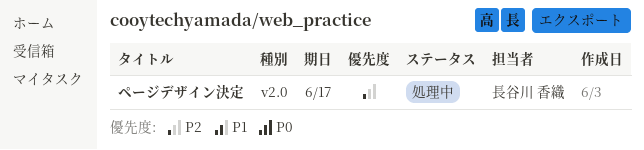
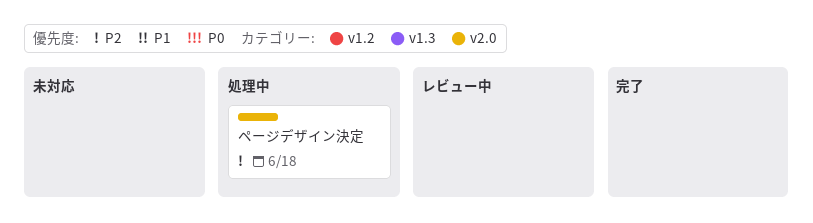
ページデザイン決定, due: Jun 17 -> Jun 18

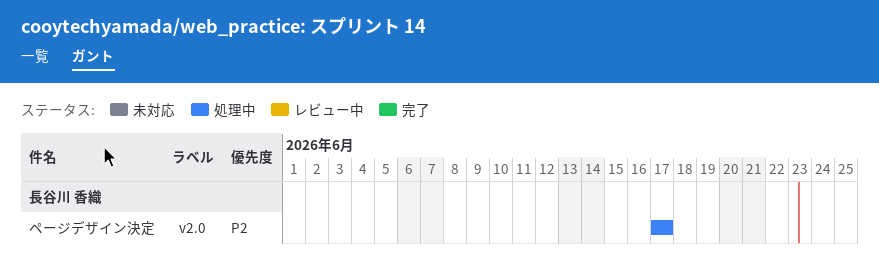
ページデザイン決定, due: Jun 18 -> Jun 17

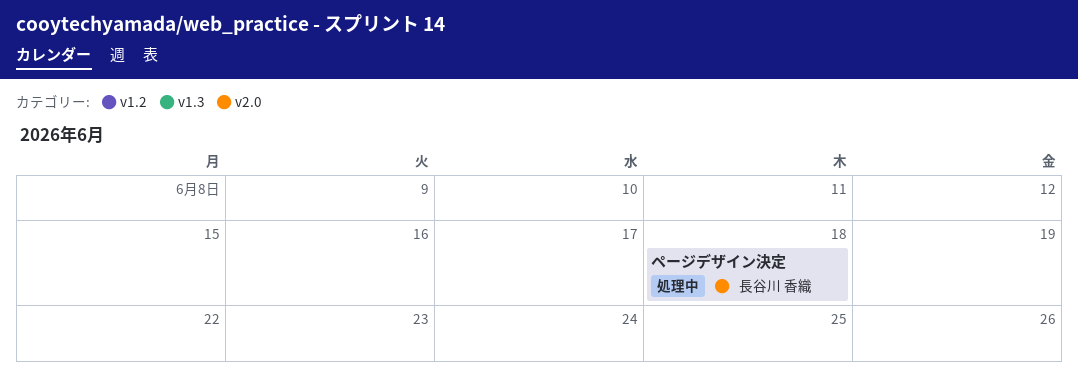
ページデザイン決定, due: Jun 17 -> Jun 18

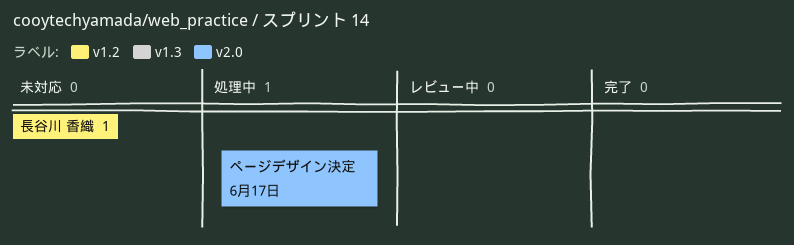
ページデザイン決定, due: Jun 18 -> Jun 17

